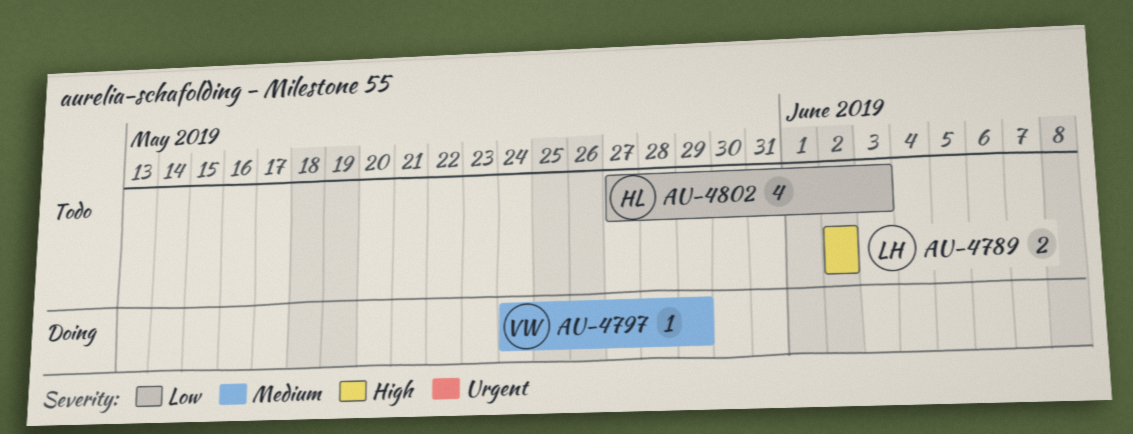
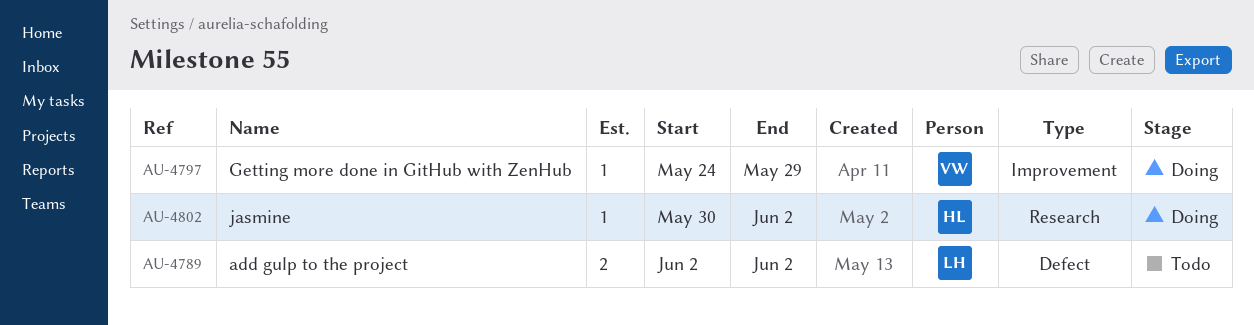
AU-4802, status: Todo -> Doing
AU-4802, estimate: 4 -> 1
AU-4802, start: May 27 -> May 30
AU-4802, due: Jun 3 -> Jun 2

